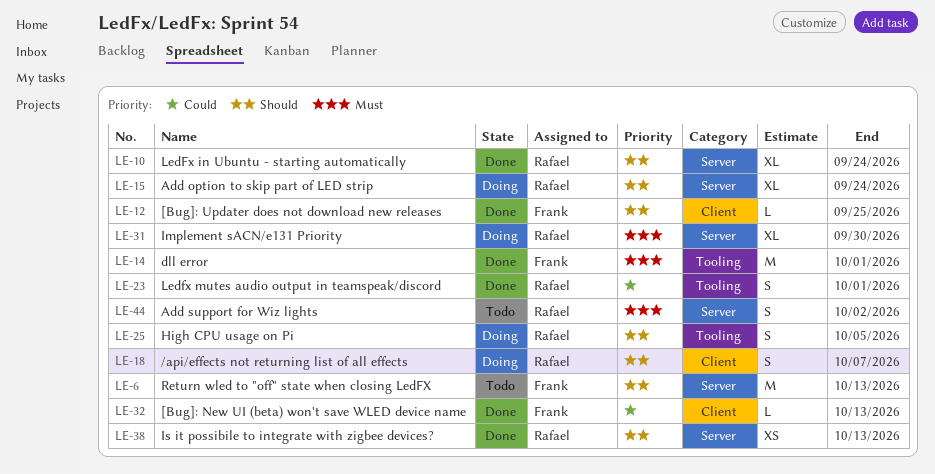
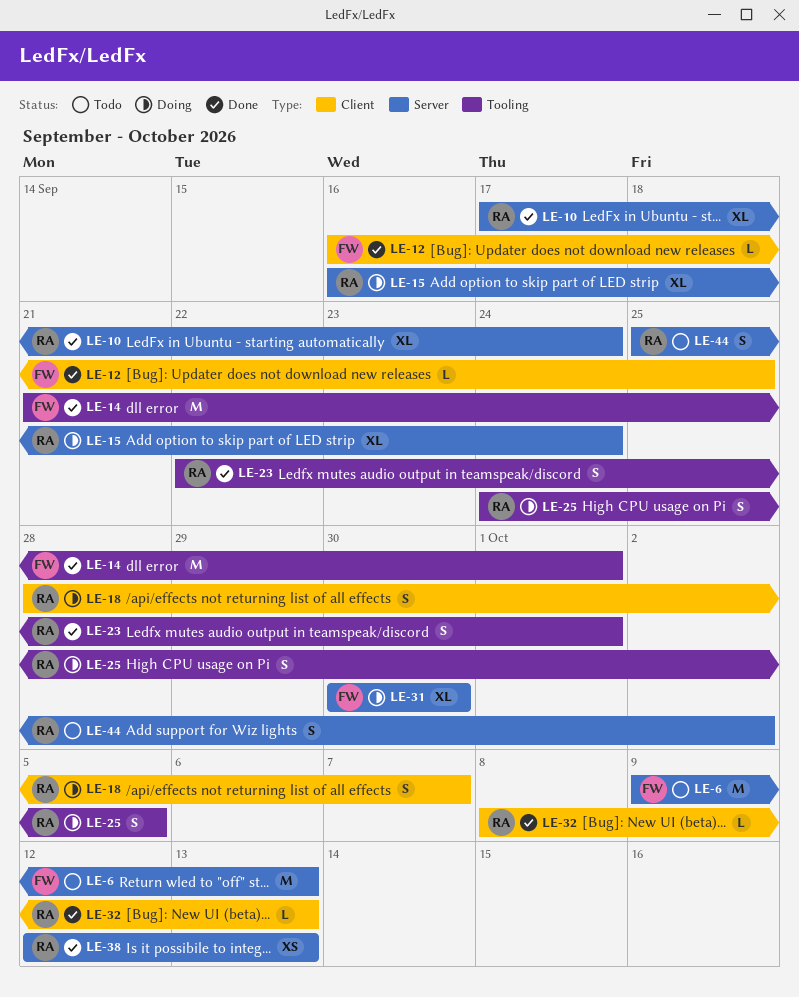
LE-31, owner: Rafael -> Frank
LE-32, owner: Frank -> Rafael

